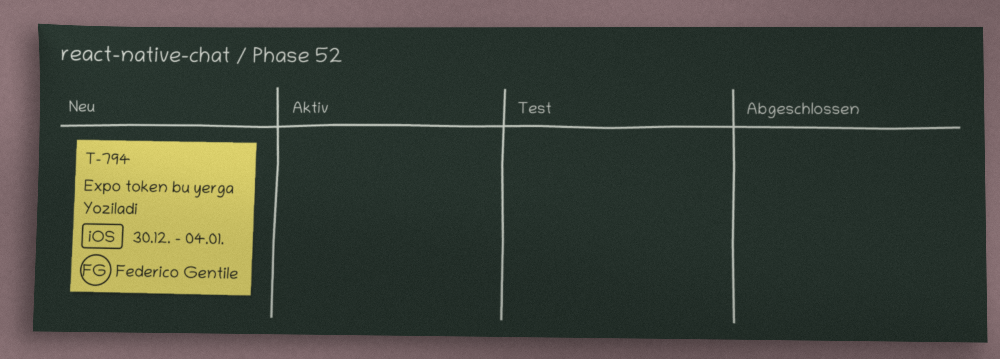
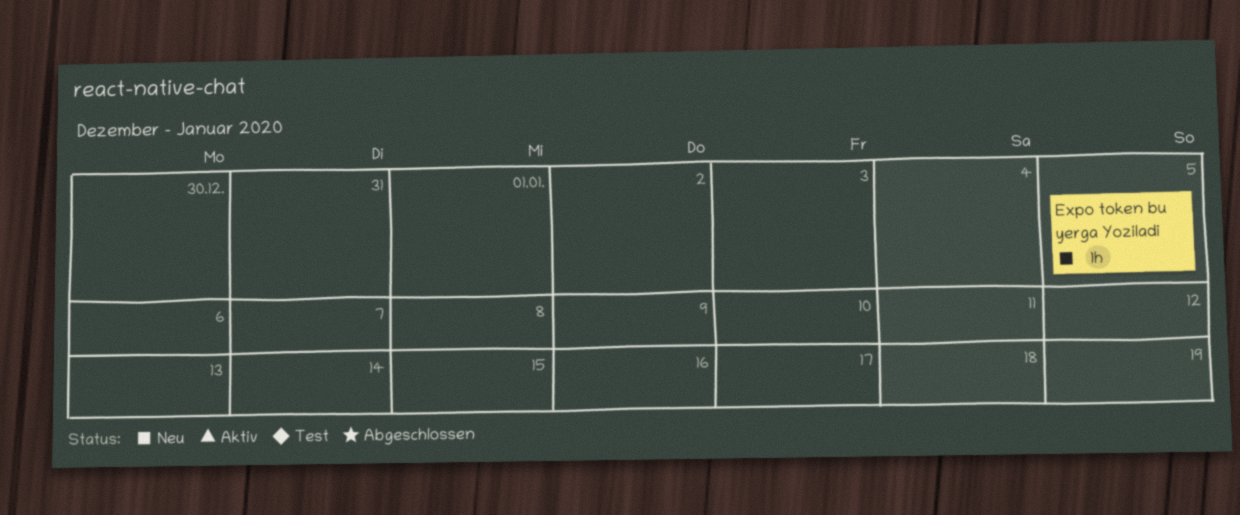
Expo token bu yerga Yoziladi, due: Jan 4 -> Jan 5

